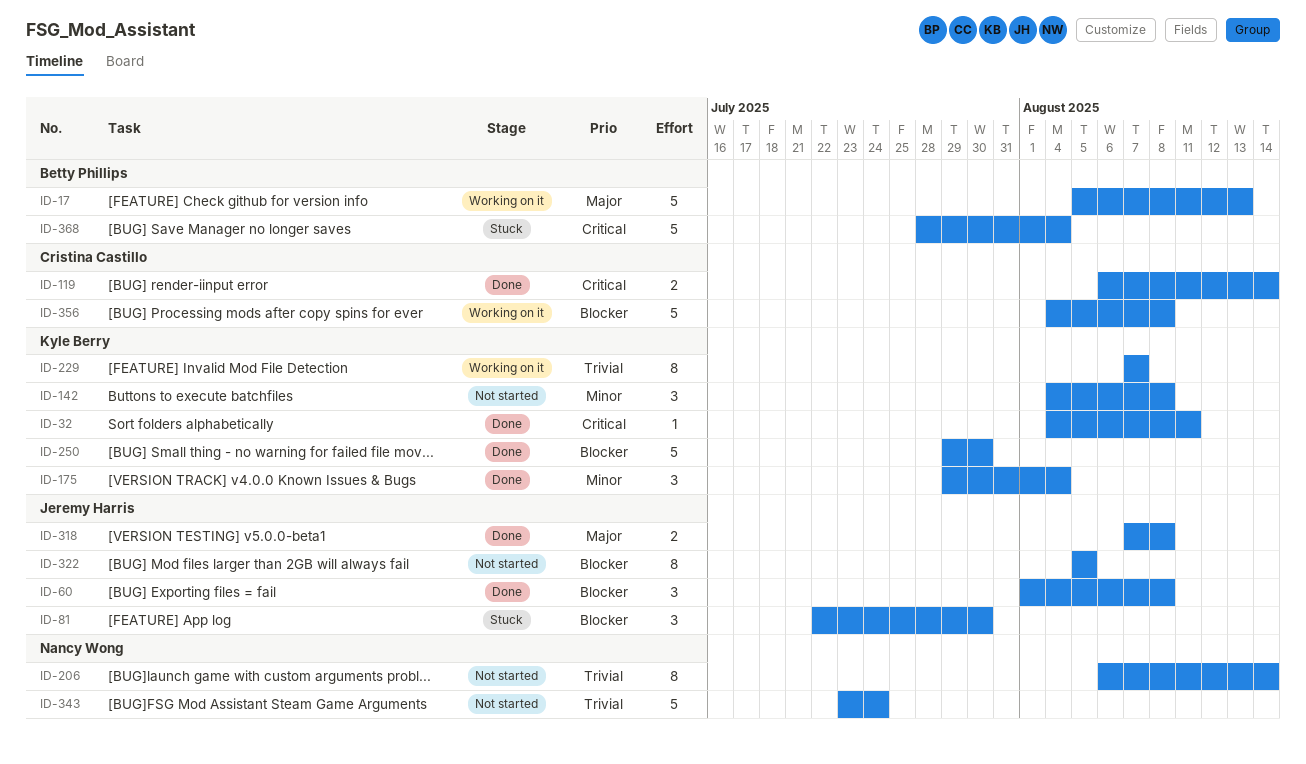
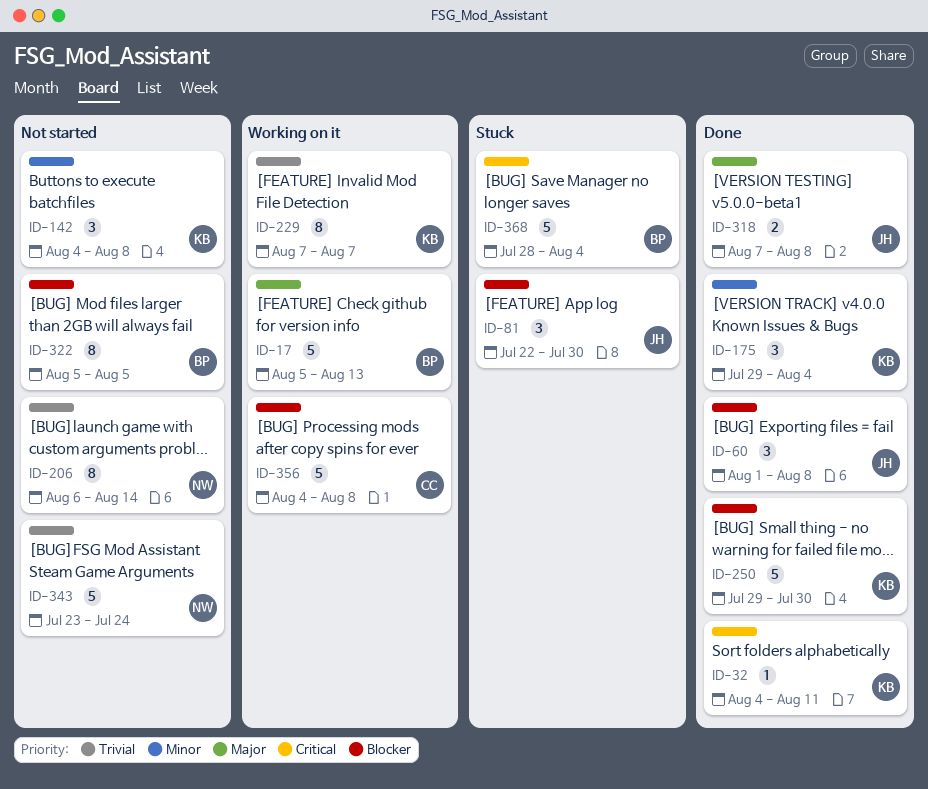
ID-119: present -> none
ID-322, owner: Jeremy Harris -> Betty Phillips

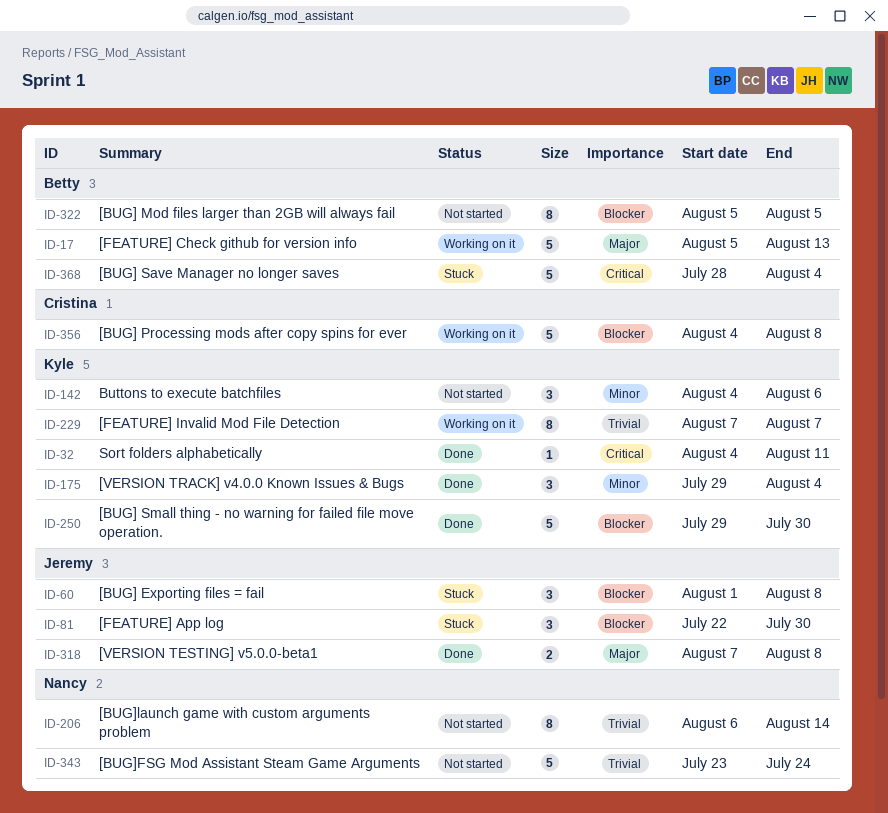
ID-60, status: Done -> Stuck
ID-142, due: Aug 8 -> Aug 6

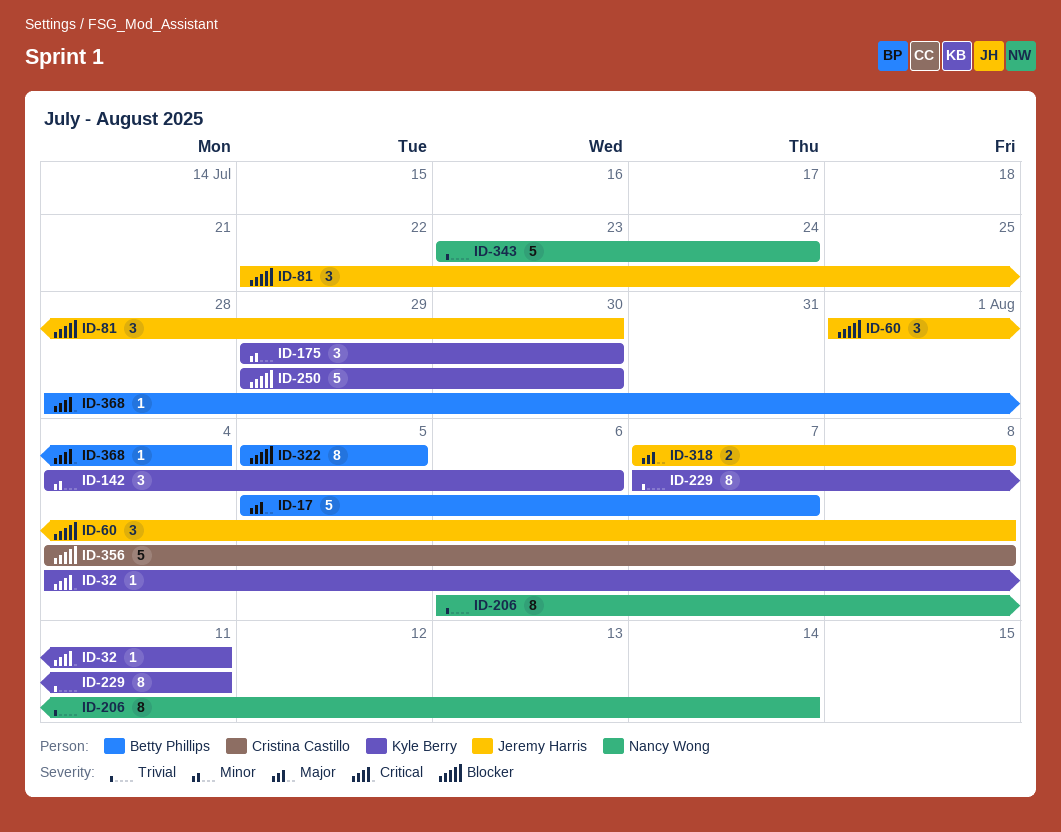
ID-17, due: Aug 13 -> Aug 7
ID-175, due: Aug 4 -> Jul 30
ID-229, due: Aug 7 -> Aug 11
ID-368, estimate: 5 -> 1

